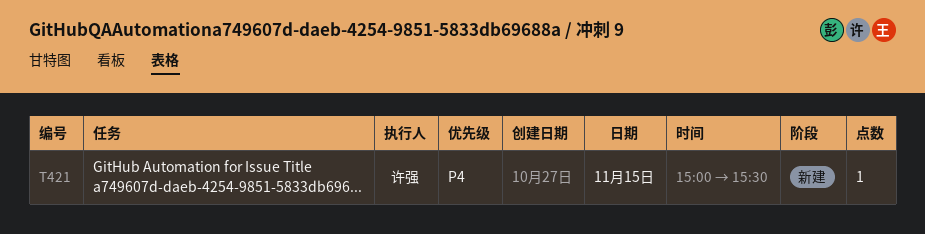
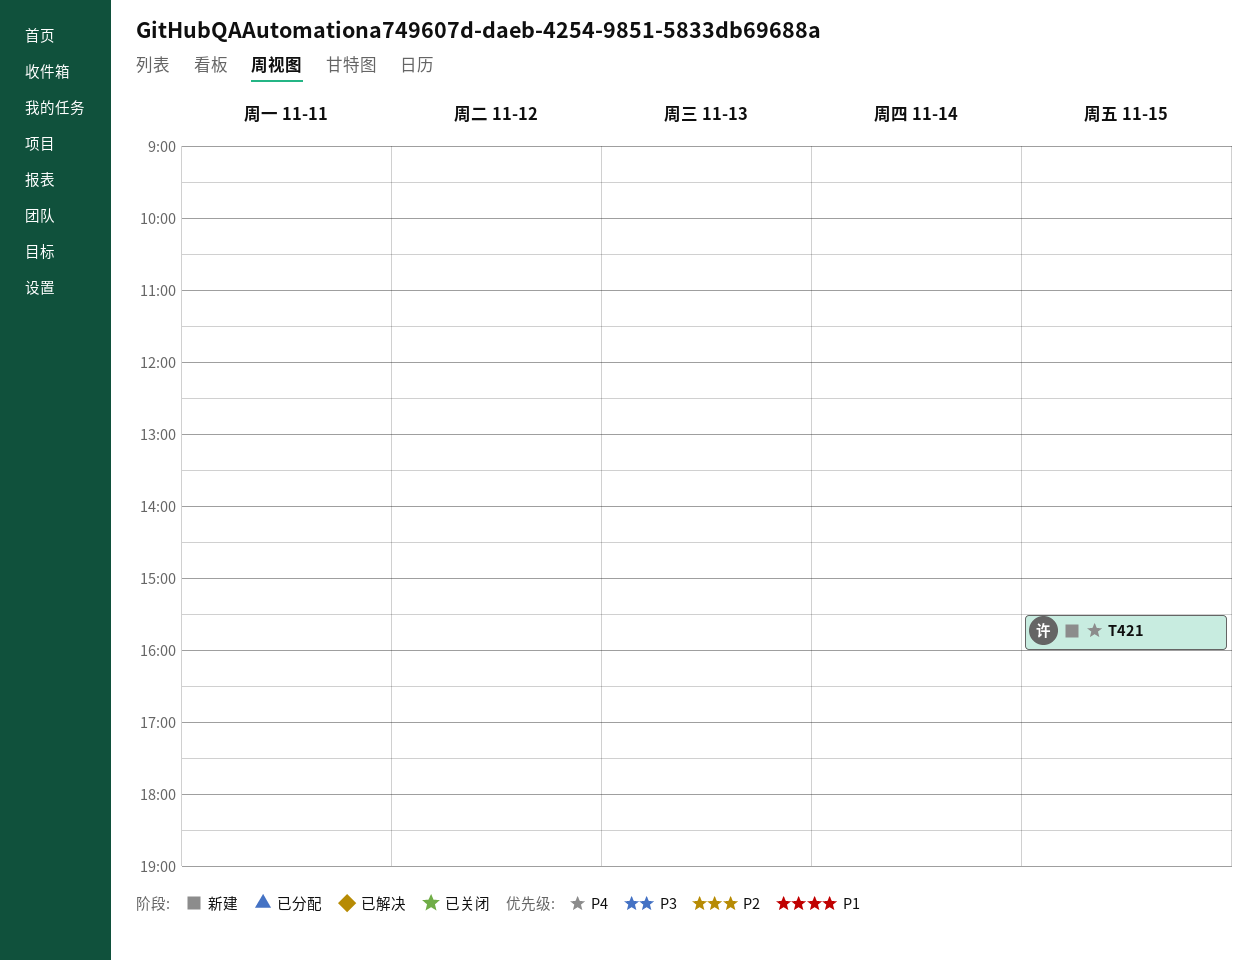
T421, begins: 15:00 -> 15:30
T421, ends: 15:30 -> 16:00

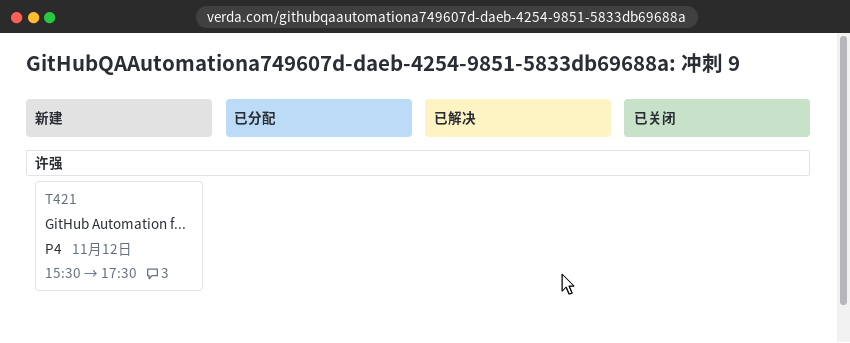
T421, day: Nov 15 -> Nov 12
T421, ends: 16:00 -> 17:30

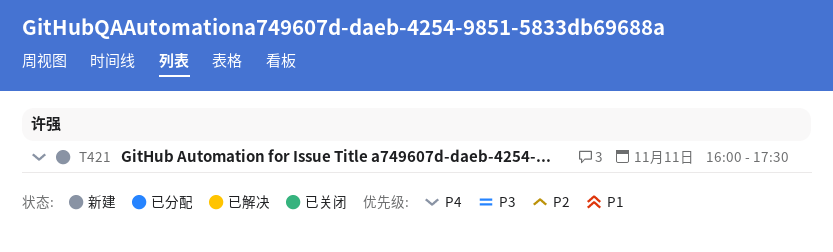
T421, day: Nov 12 -> Nov 11
T421, begins: 15:30 -> 16:00

